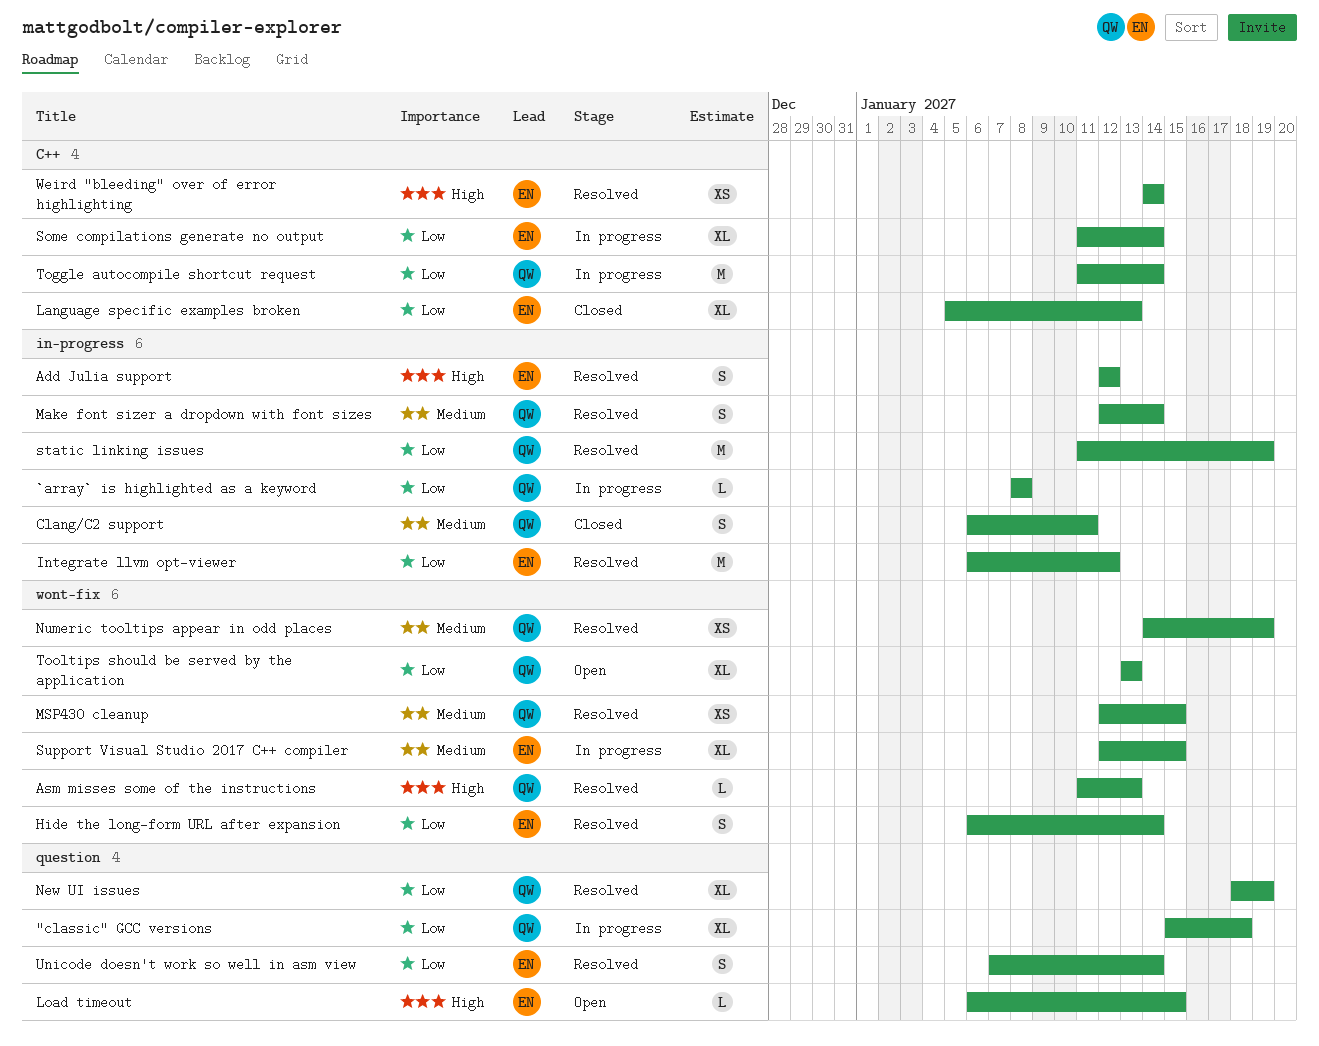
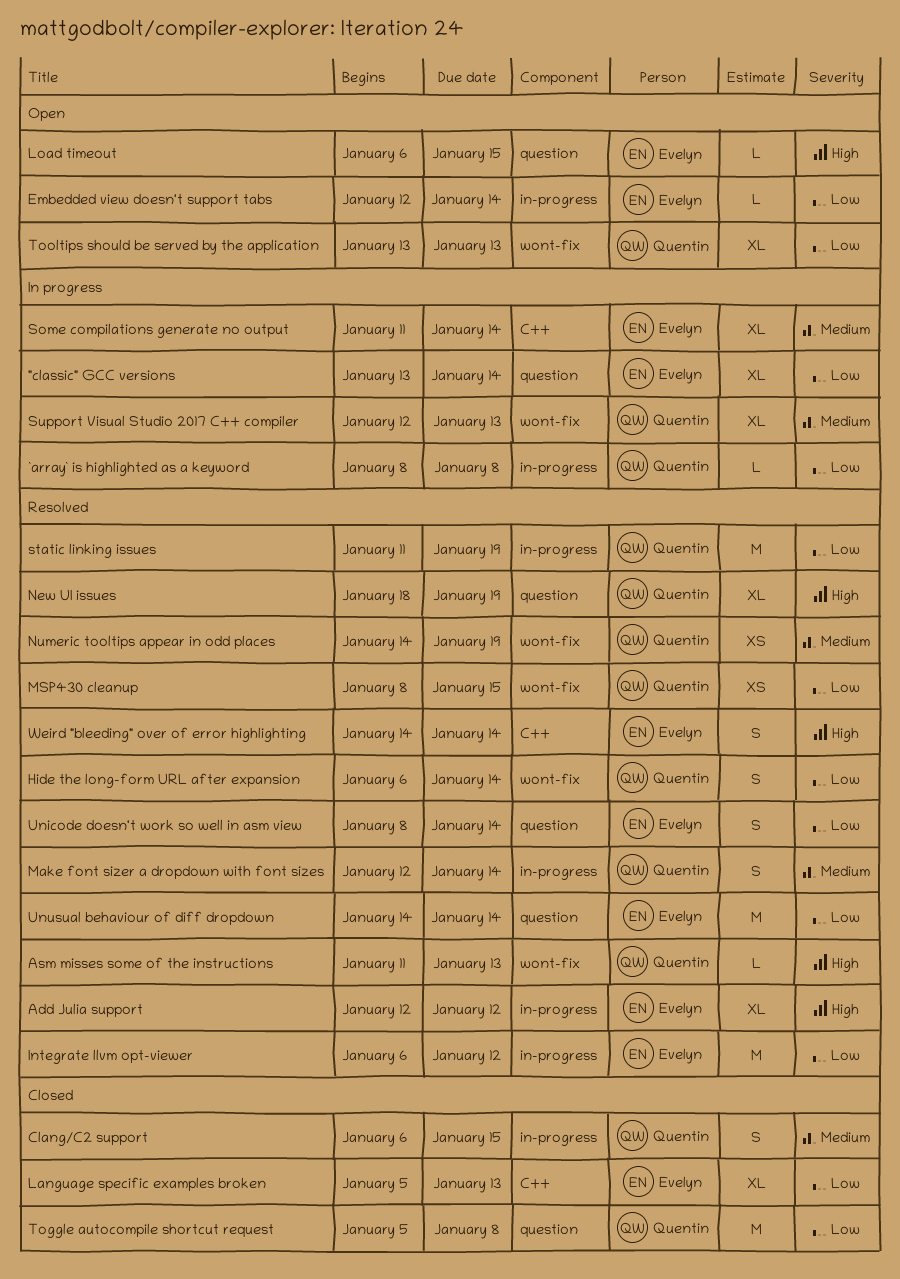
"classic" GCC versions, owner: Quentin -> Evelyn
"classic" GCC versions, start: Jan 15 -> Jan 13
"classic" GCC versions, due: Jan 18 -> Jan 14
Add Julia support, estimate: S -> XL
Clang/C2 support, due: Jan 11 -> Jan 15
Embedded view doesn't support tabs: none -> present
Hide the long-form URL after expansion, owner: Evelyn -> Quentin
MSP430 cleanup, priority: Medium -> Low
MSP430 cleanup, start: Jan 12 -> Jan 8
New UI issues, priority: Low -> High
Some compilations generate no output, priority: Low -> Medium
Support Visual Studio 2017 C++ compiler, owner: Evelyn -> Quentin
Support Visual Studio 2017 C++ compiler, due: Jan 15 -> Jan 13
Toggle autocompile shortcut request, status: In progress -> Closed
Toggle autocompile shortcut request, label: C++ -> question
Toggle autocompile shortcut request, start: Jan 11 -> Jan 5
Toggle autocompile shortcut request, due: Jan 14 -> Jan 8
Unicode doesn't work so well in asm view, start: Jan 7 -> Jan 8
Unusual behaviour of diff dropdown: none -> present
Weird "bleeding" over of error highlighting, estimate: XS -> S

